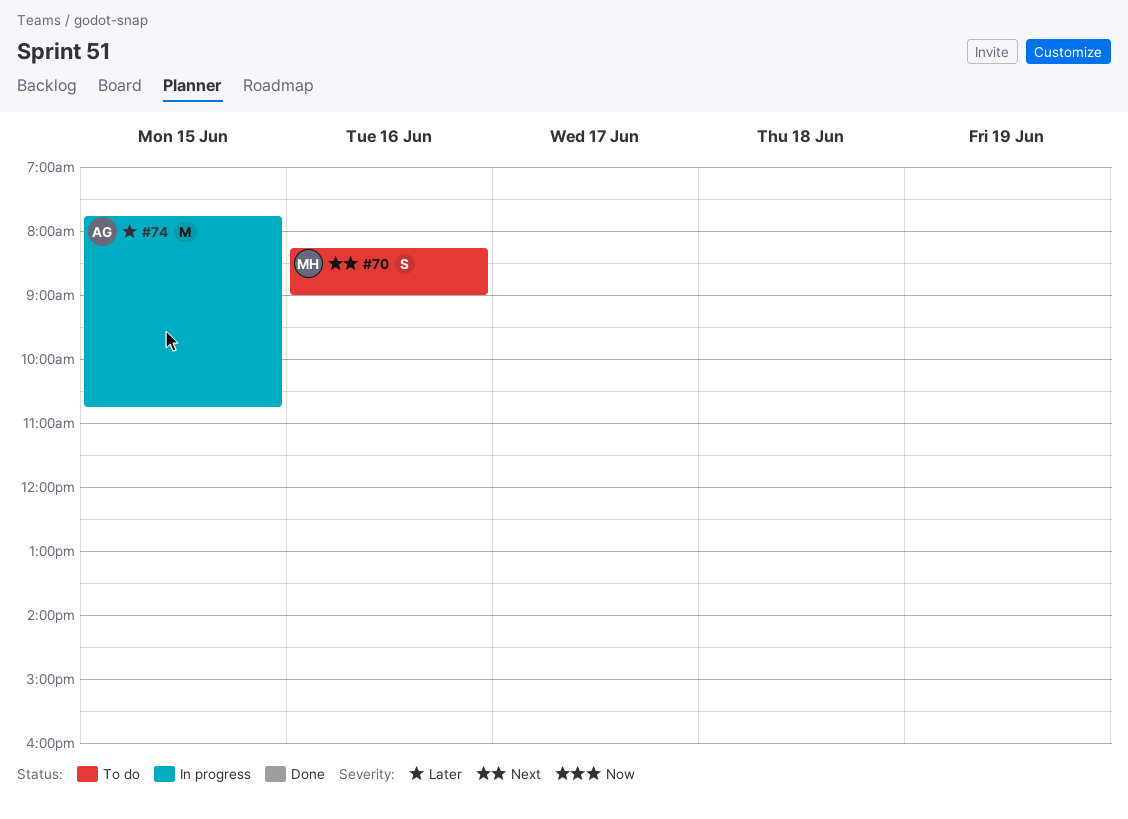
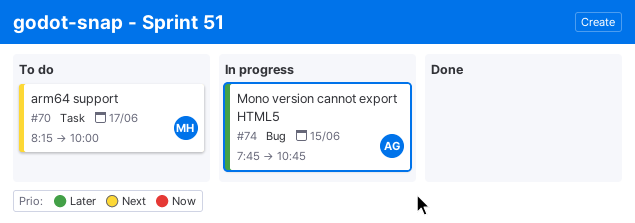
#70, day: Jun 16 -> Jun 17
#70, ends: 09:00 -> 10:00

